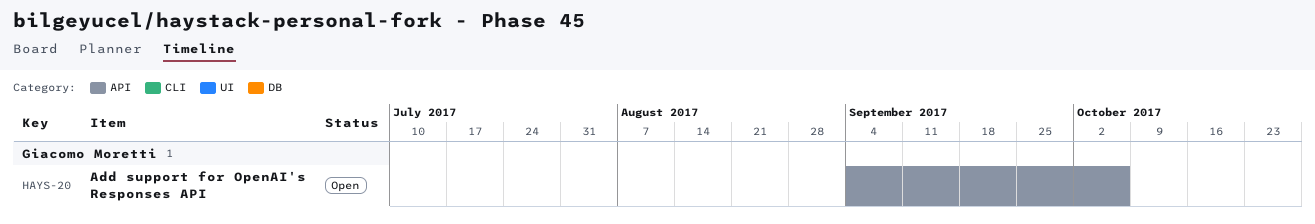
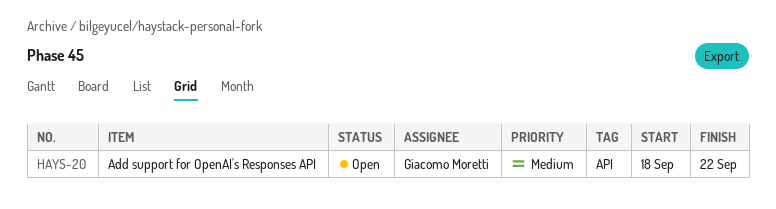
HAYS-20, start: Sep 4 -> Sep 18
HAYS-20, due: Oct 6 -> Sep 22

